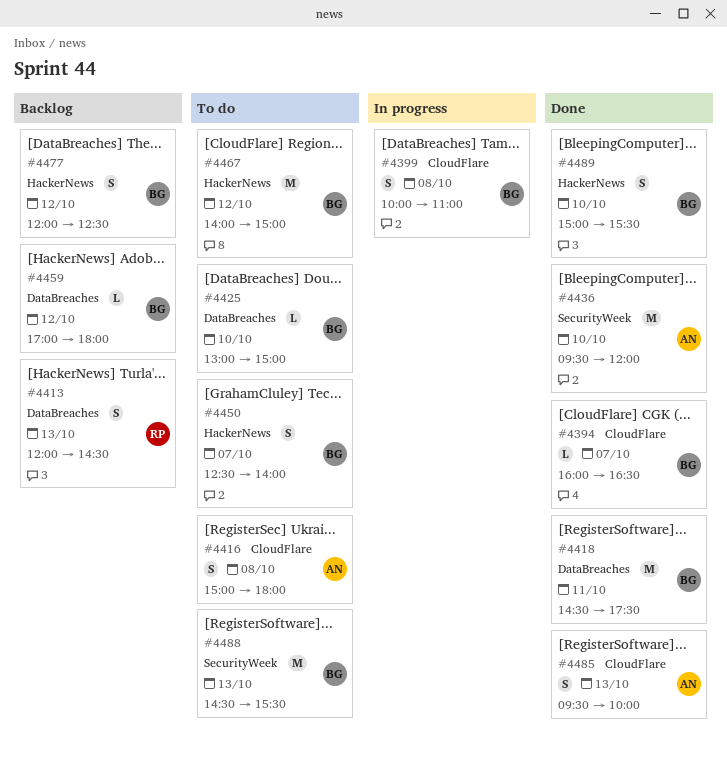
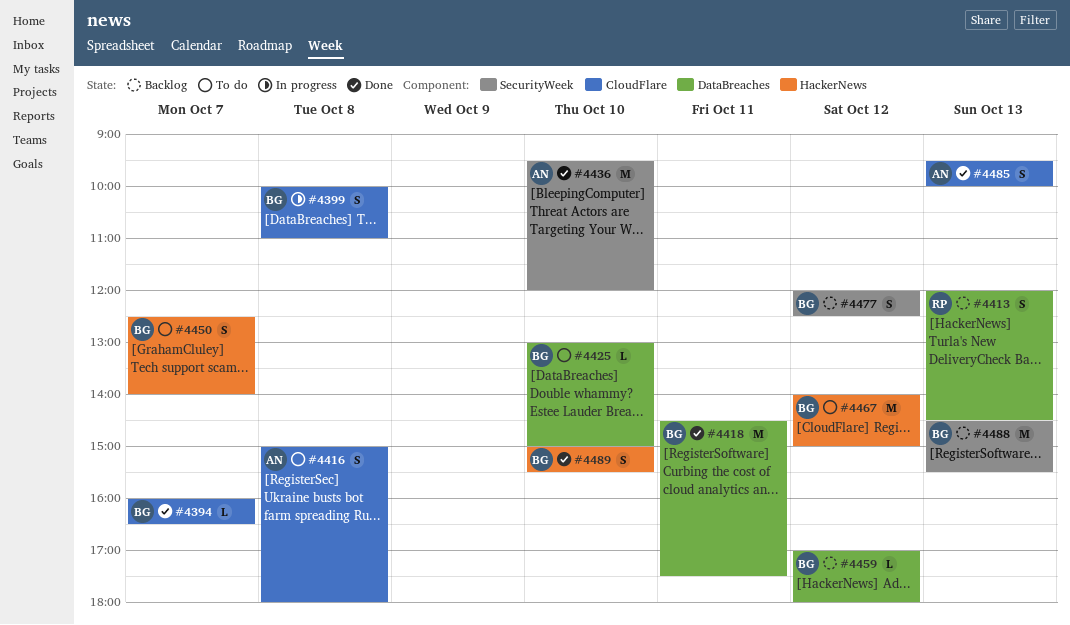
#4477, label: HackerNews -> SecurityWeek
#4488, status: To do -> Backlog

